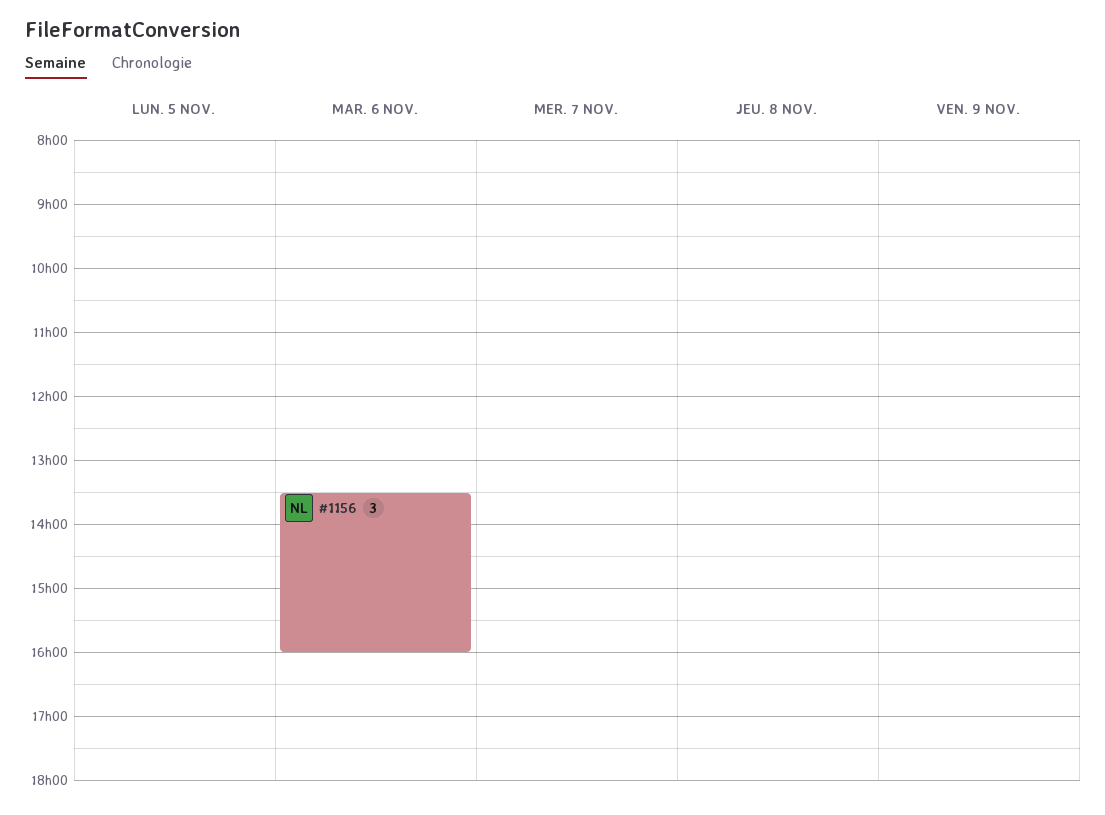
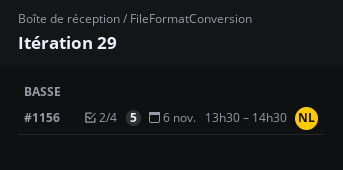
#1156, estimate: 3 -> 5
#1156, ends: 16:00 -> 14:30

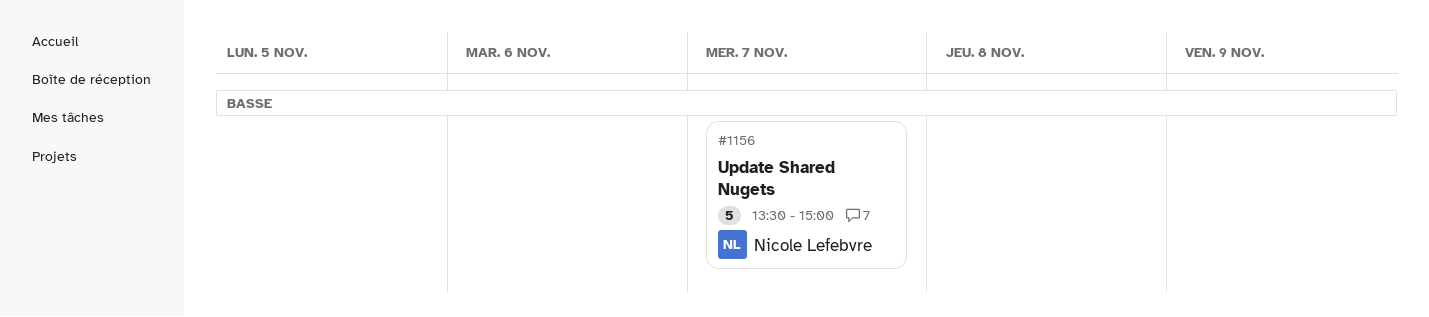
#1156, day: Nov 6 -> Nov 7
#1156, ends: 14:30 -> 15:00

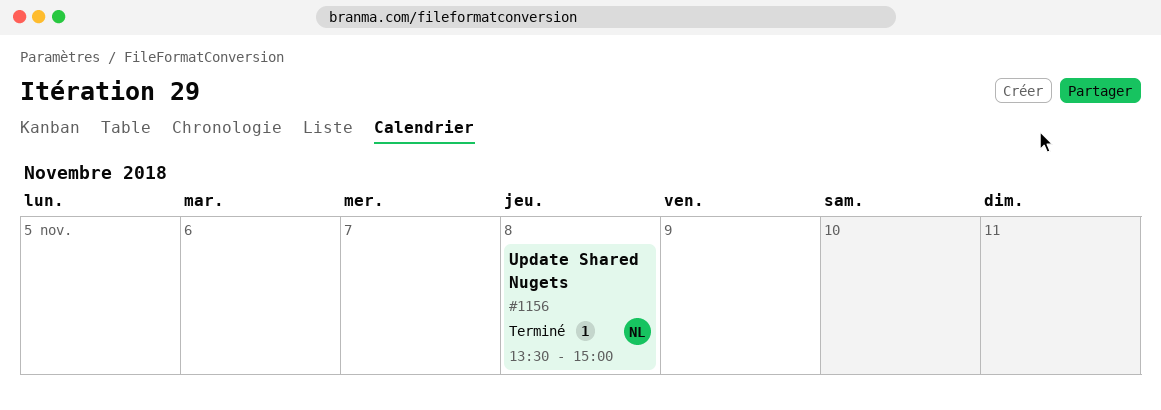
#1156, estimate: 5 -> 1
#1156, day: Nov 7 -> Nov 8

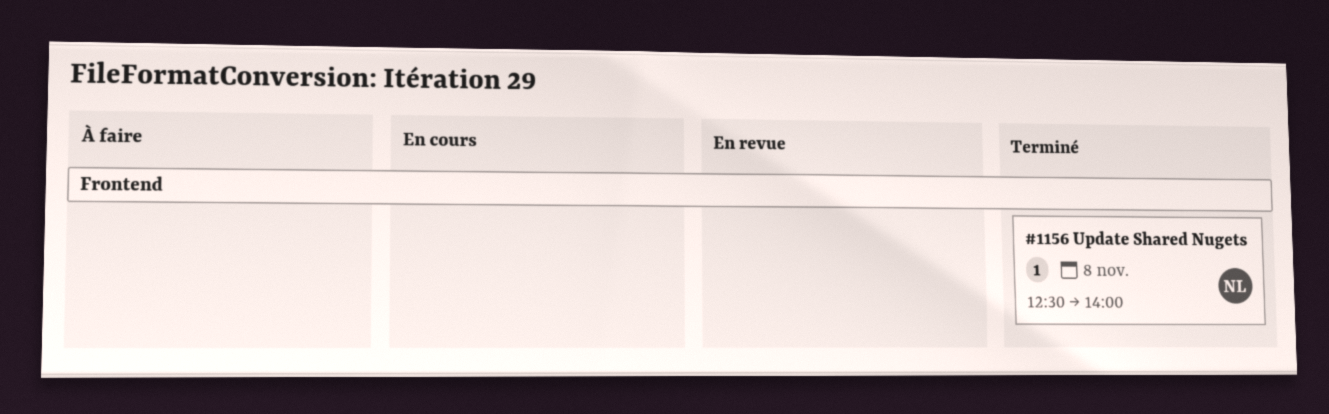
#1156, begins: 13:30 -> 12:30
#1156, ends: 15:00 -> 14:00

